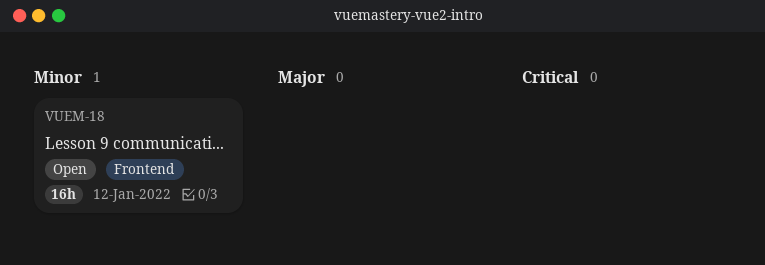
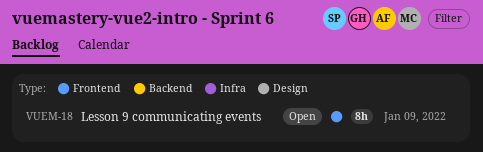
VUEM-18, estimate: 16h -> 8h
VUEM-18, due: Jan 12 -> Jan 9

